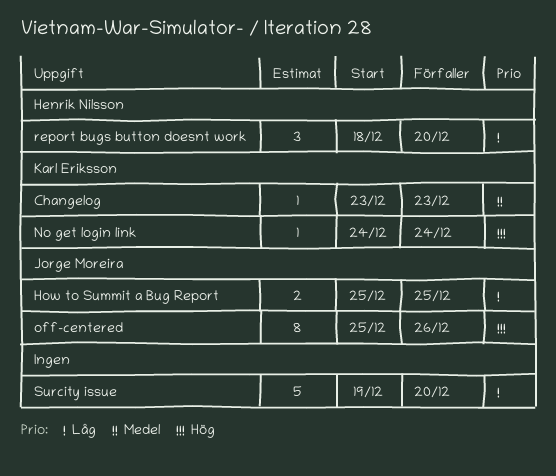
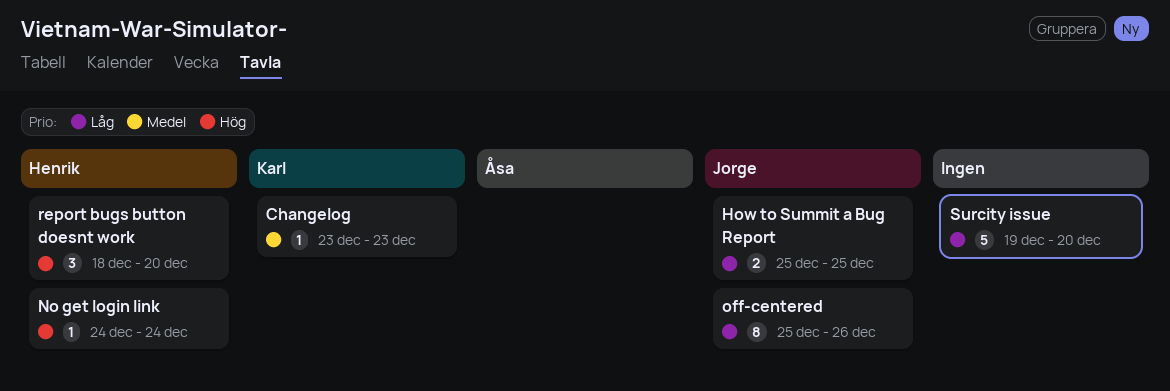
No get login link, owner: Karl Eriksson -> Henrik Nilsson
off-centered, priority: Hög -> Låg
report bugs button doesnt work, priority: Låg -> Hög

